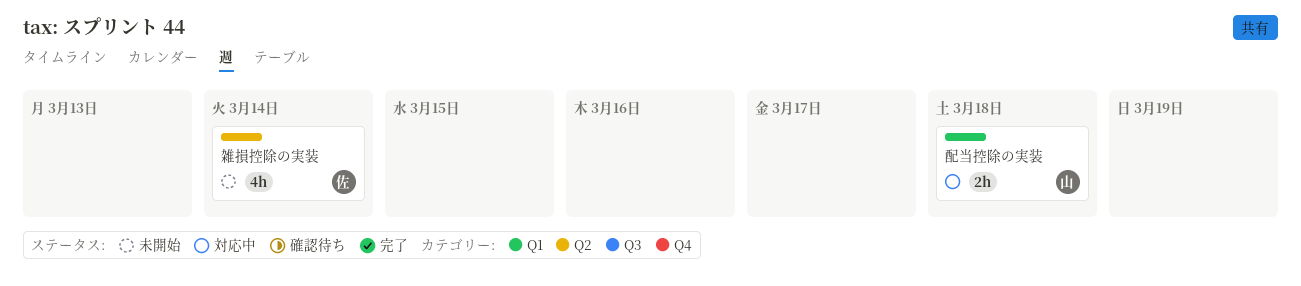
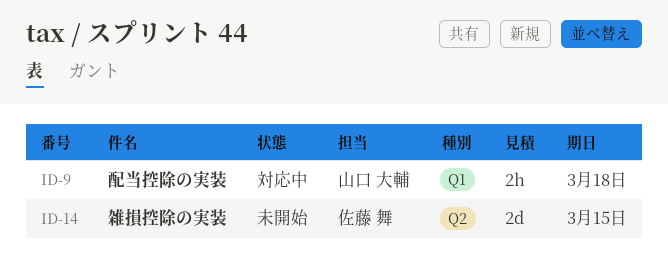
雑損控除の実装, estimate: 4h -> 2d
雑損控除の実装, due: Mar 14 -> Mar 15

